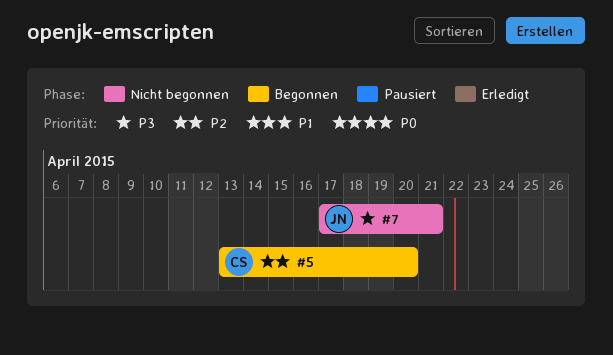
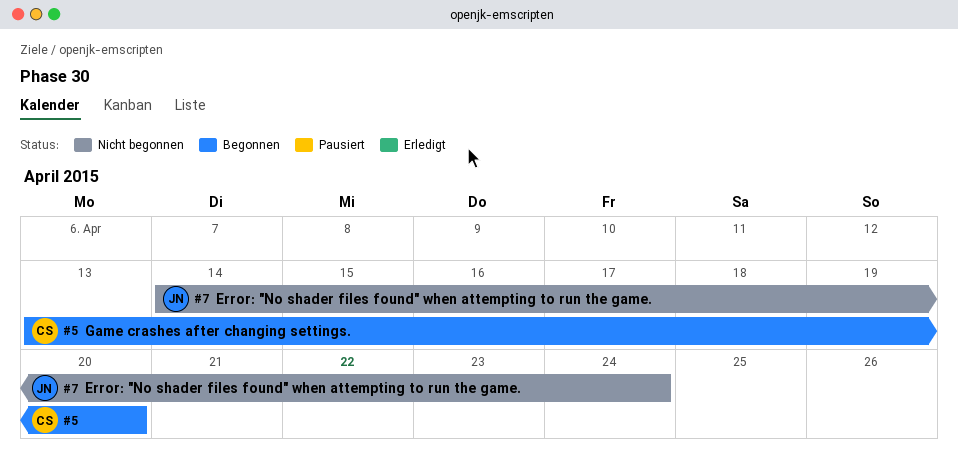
#7, start: Apr 17 -> Apr 14
#7, due: Apr 21 -> Apr 24

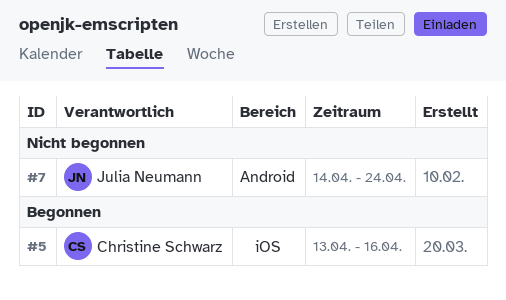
#5, due: Apr 20 -> Apr 16

